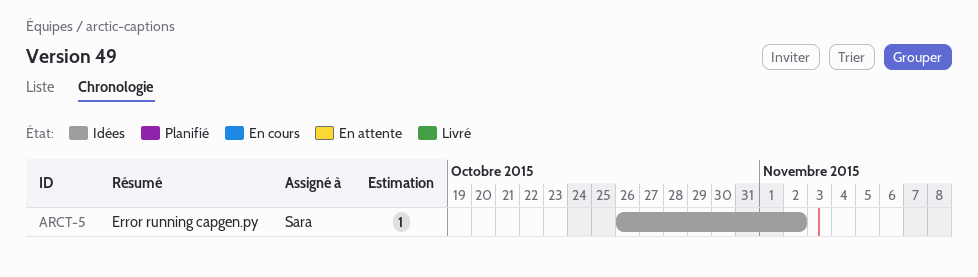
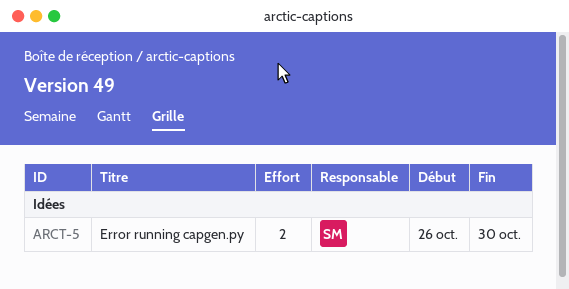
ARCT-5, estimate: 1 -> 2
ARCT-5, due: Nov 2 -> Oct 30

